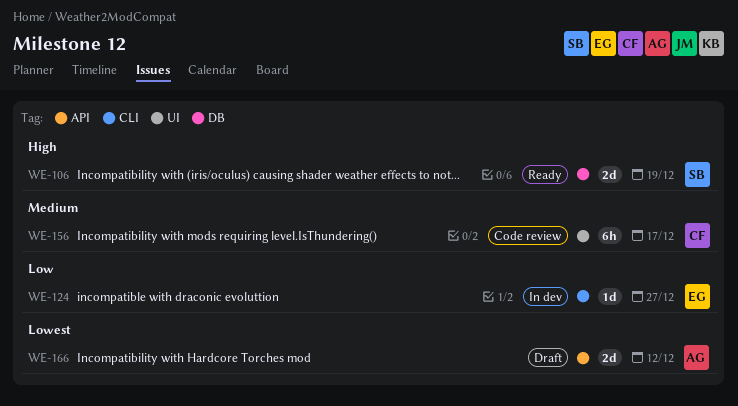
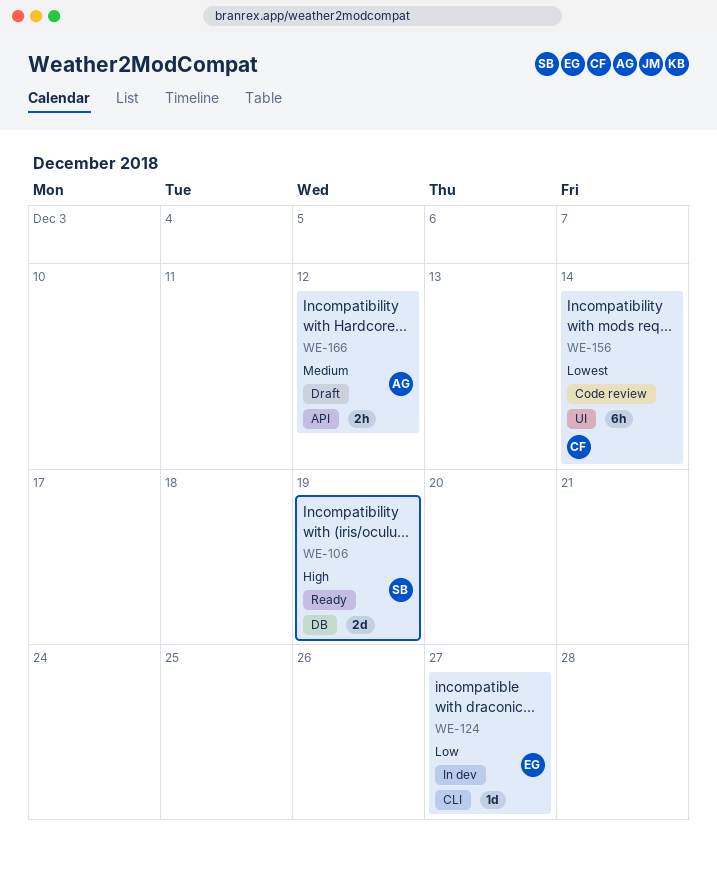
WE-156, priority: Medium -> Lowest
WE-156, due: Dec 17 -> Dec 14
WE-166, priority: Lowest -> Medium
WE-166, estimate: 2d -> 2h

